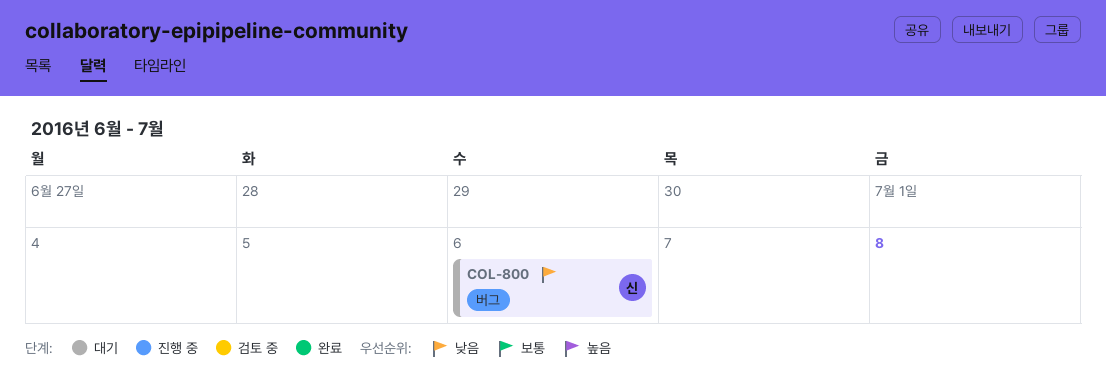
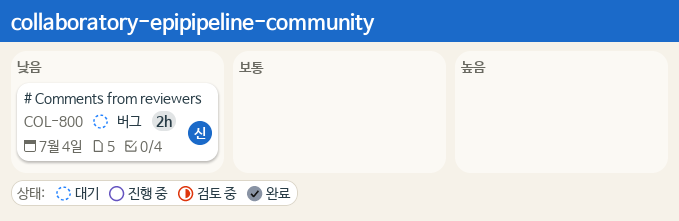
COL-800, due: Jul 6 -> Jul 4

